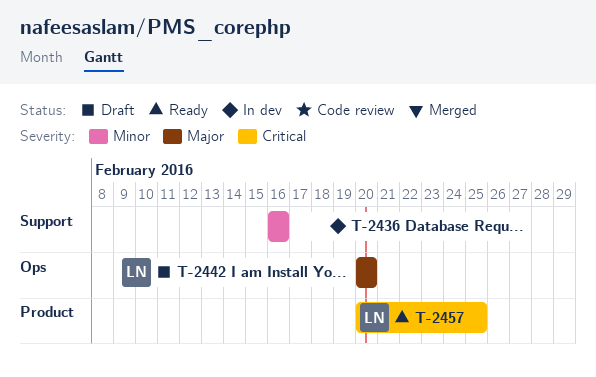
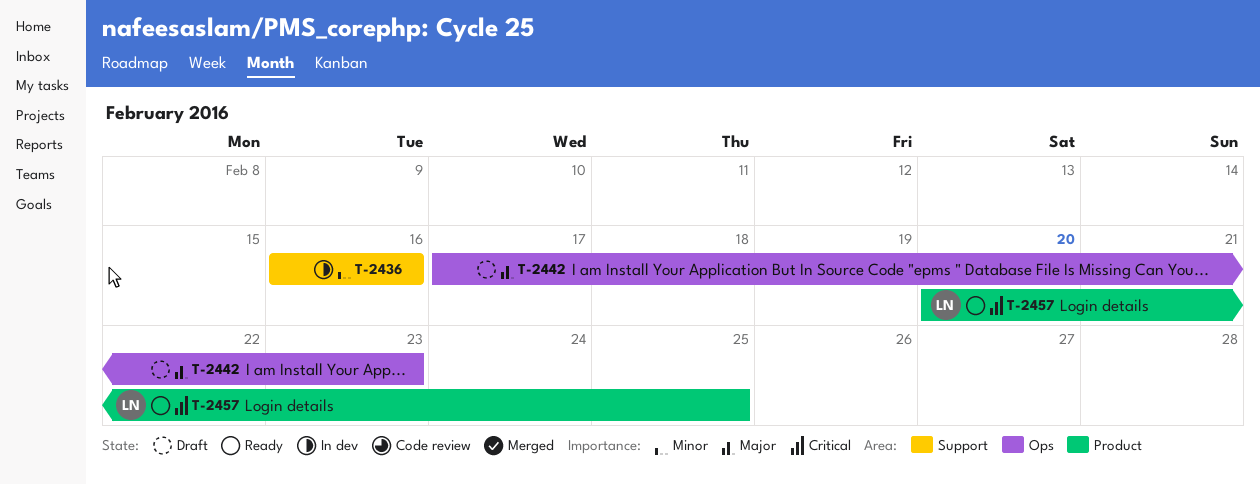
T-2442, owner: LN -> none
T-2442, start: Feb 20 -> Feb 17
T-2442, due: Feb 20 -> Feb 23

